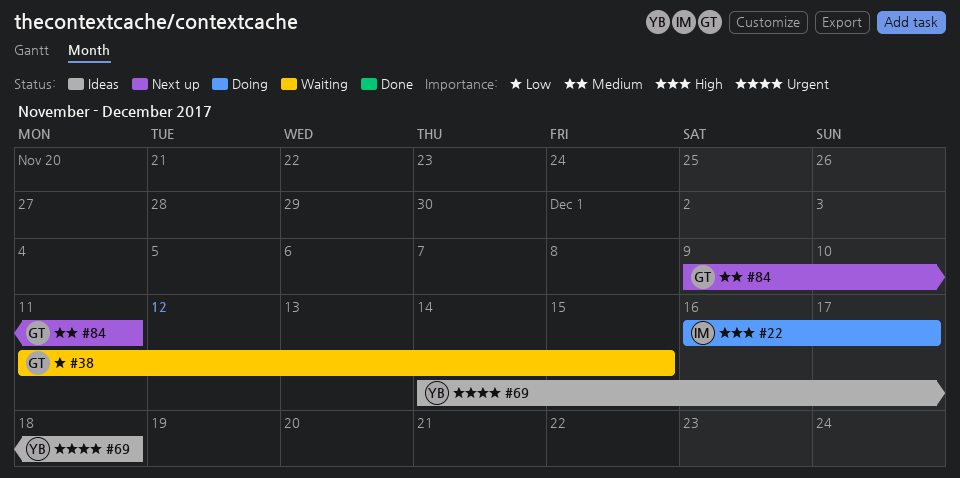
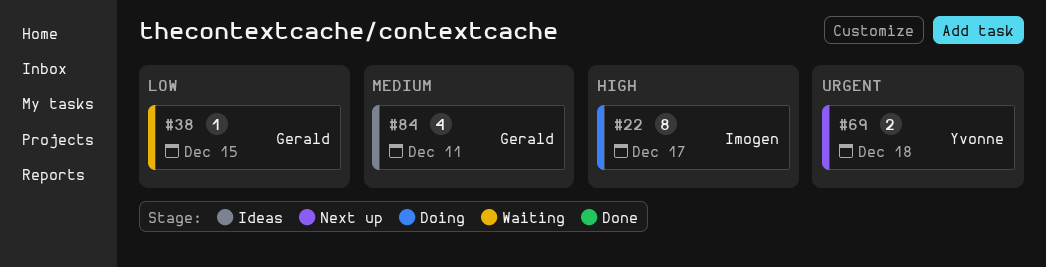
#69, status: Ideas -> Next up
#84, status: Next up -> Ideas

